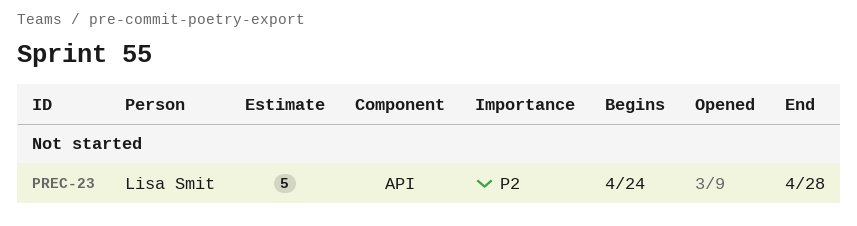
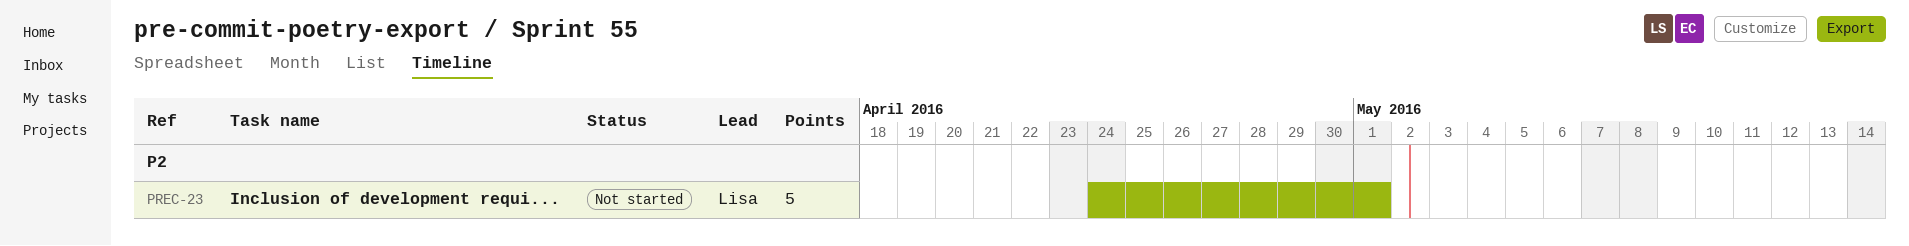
PREC-23, due: Apr 28 -> May 1

